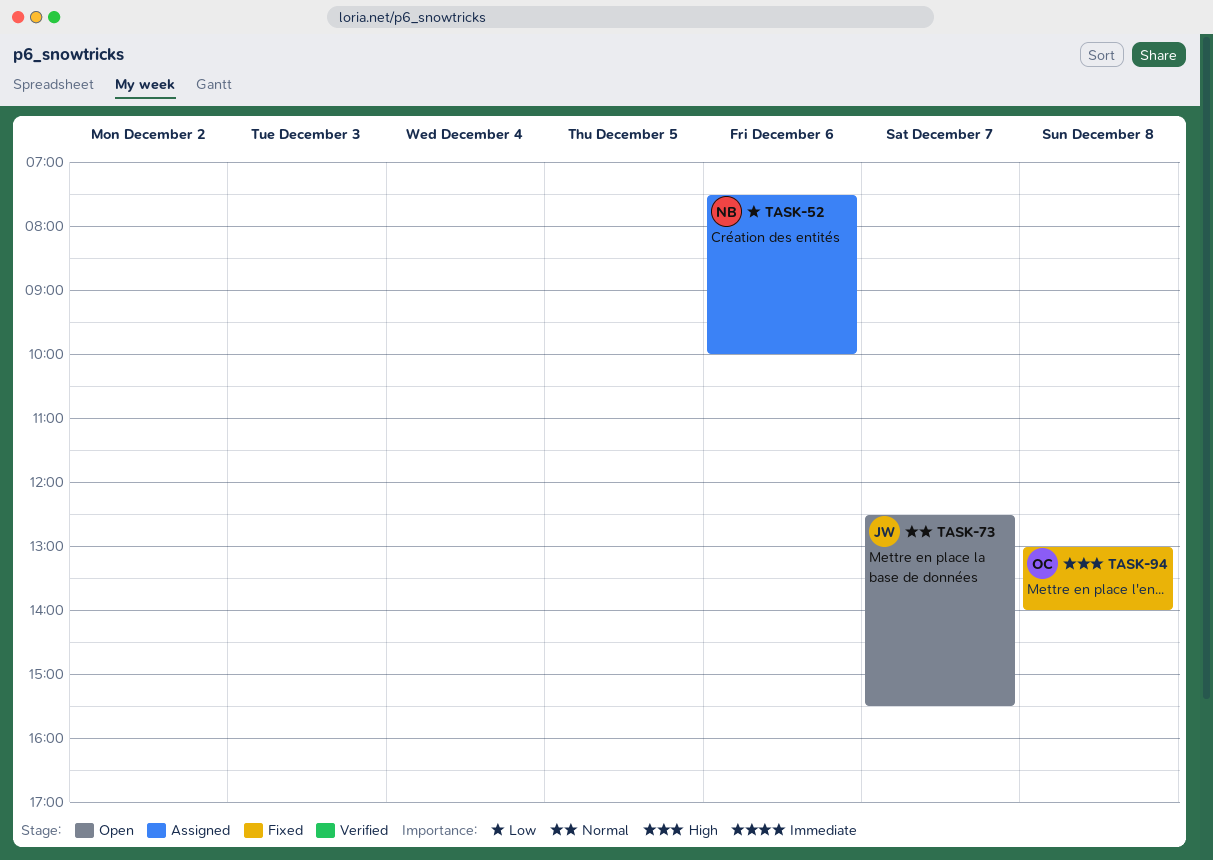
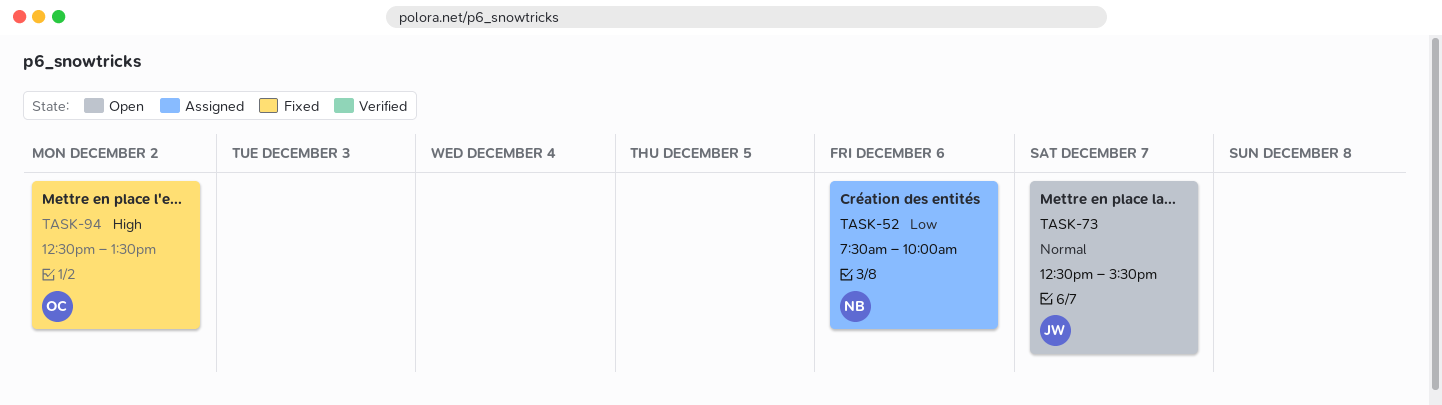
TASK-94, day: Dec 8 -> Dec 2
TASK-94, begins: 13:00 -> 12:30
TASK-94, ends: 14:00 -> 13:30

